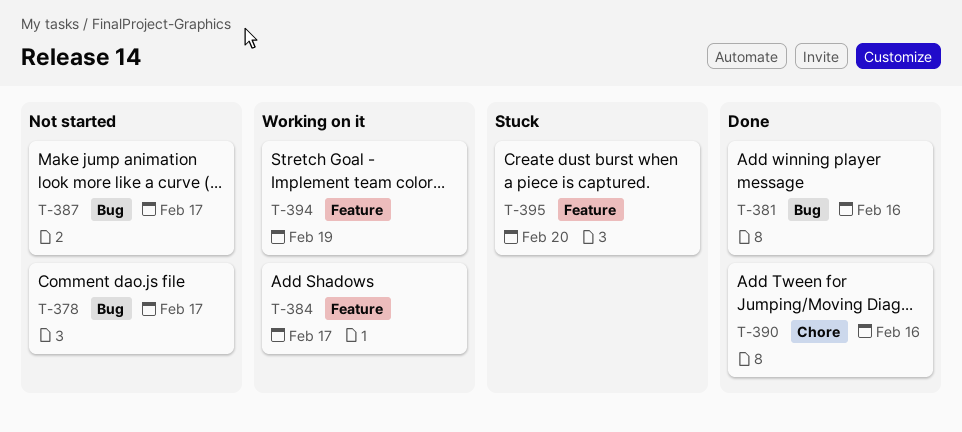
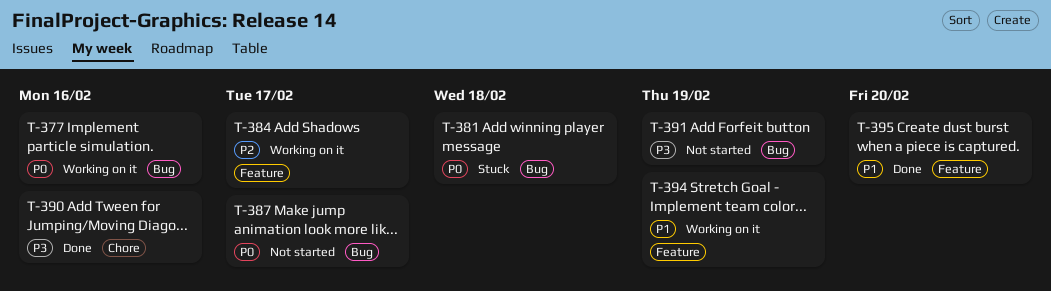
T-377: none -> present
T-378: present -> none
T-381, status: Done -> Stuck
T-381, due: Feb 16 -> Feb 18
T-391: none -> present
T-395, status: Stuck -> Done

